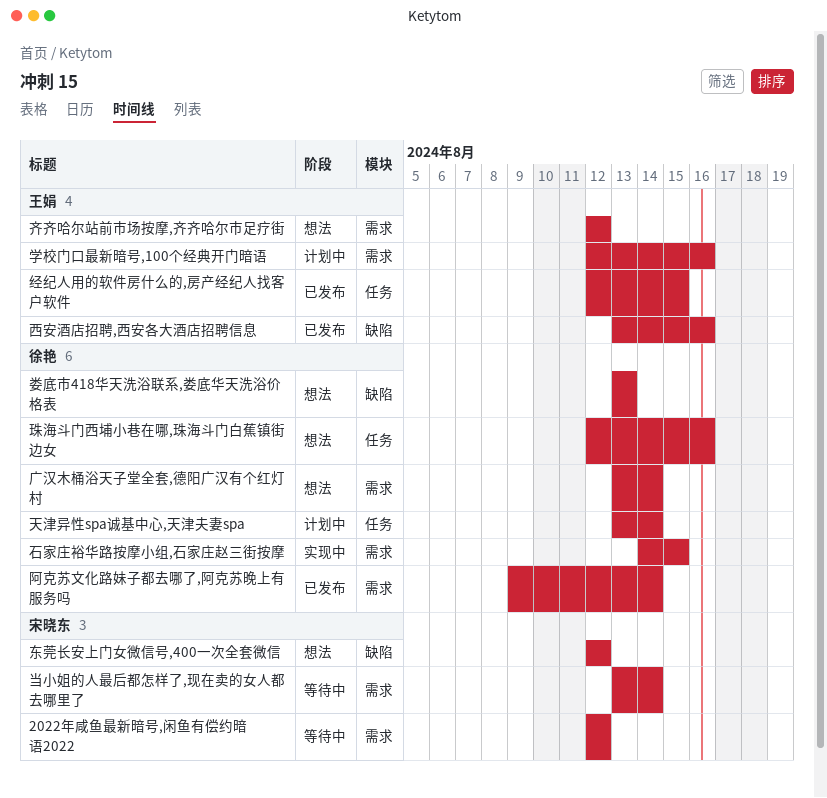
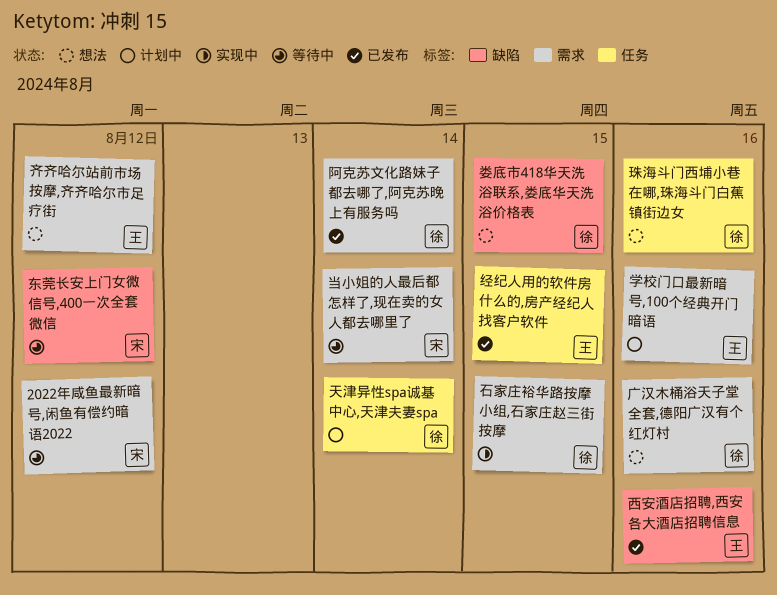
东莞长安上门女微信号,400一次全套微信, status: 想法 -> 等待中
娄底市418华天洗浴联系,娄底华天洗浴价格表, due: Aug 13 -> Aug 15
广汉木桶浴天子堂全套,德阳广汉有个红灯村, due: Aug 14 -> Aug 16

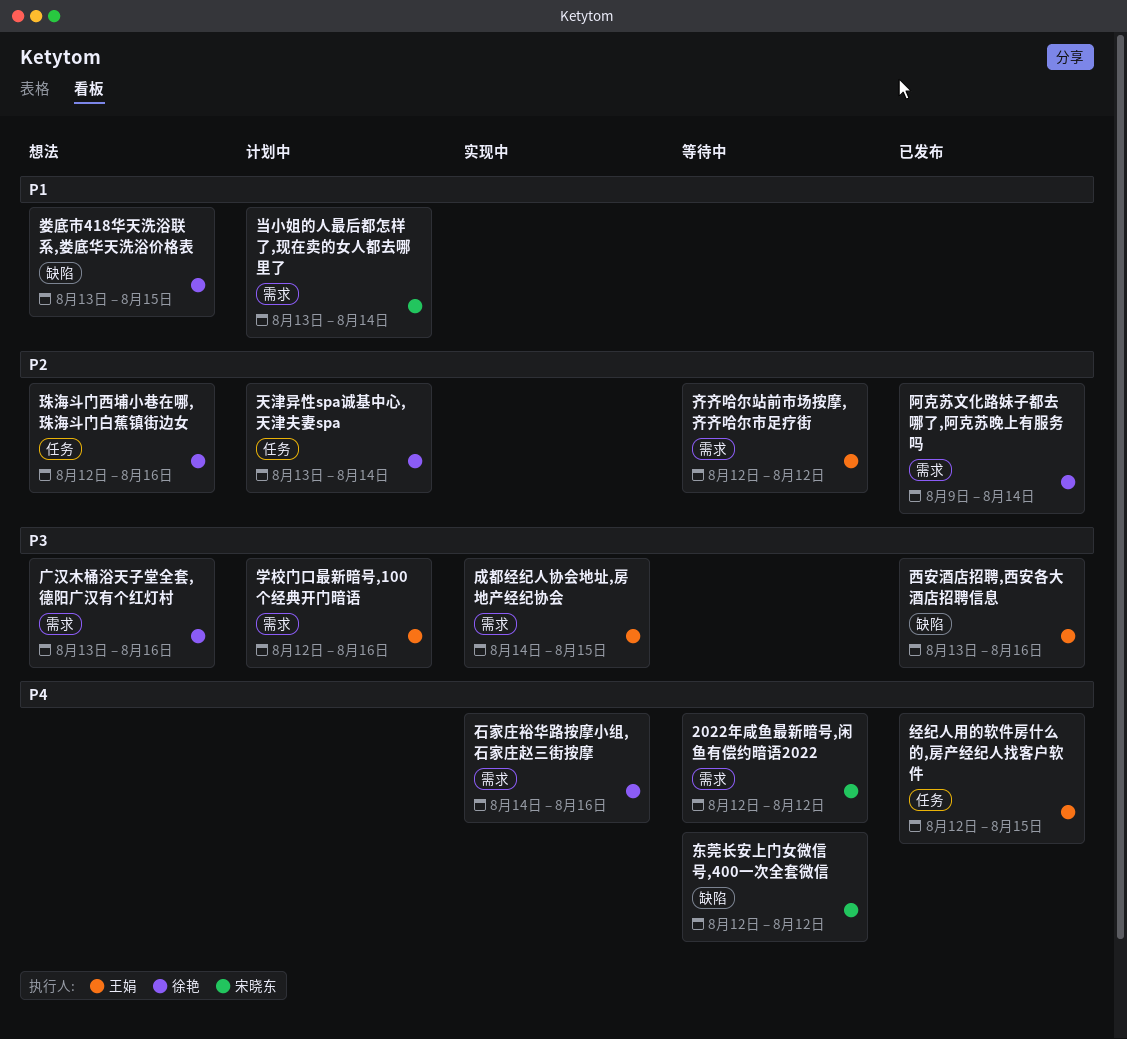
当小姐的人最后都怎样了,现在卖的女人都去哪里了, status: 等待中 -> 计划中
成都经纪人协会地址,房地产经纪协会: none -> present
石家庄裕华路按摩小组,石家庄赵三街按摩, due: Aug 15 -> Aug 16
齐齐哈尔站前市场按摩,齐齐哈尔市足疗街, status: 想法 -> 等待中

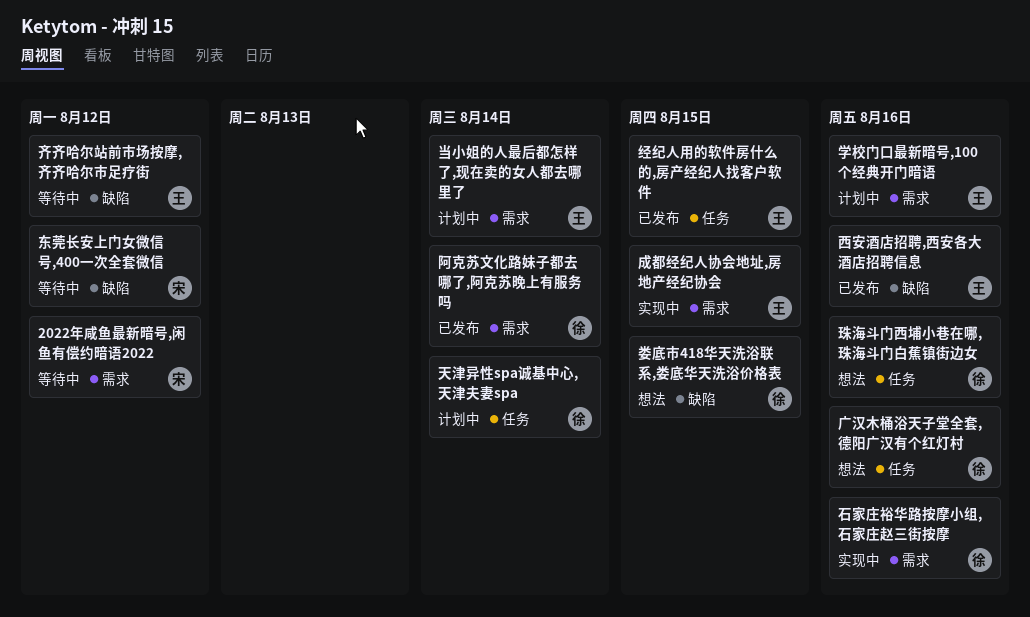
广汉木桶浴天子堂全套,德阳广汉有个红灯村, label: 需求 -> 任务
当小姐的人最后都怎样了,现在卖的女人都去哪里了, owner: 宋晓东 -> 王娟
齐齐哈尔站前市场按摩,齐齐哈尔市足疗街, label: 需求 -> 缺陷

